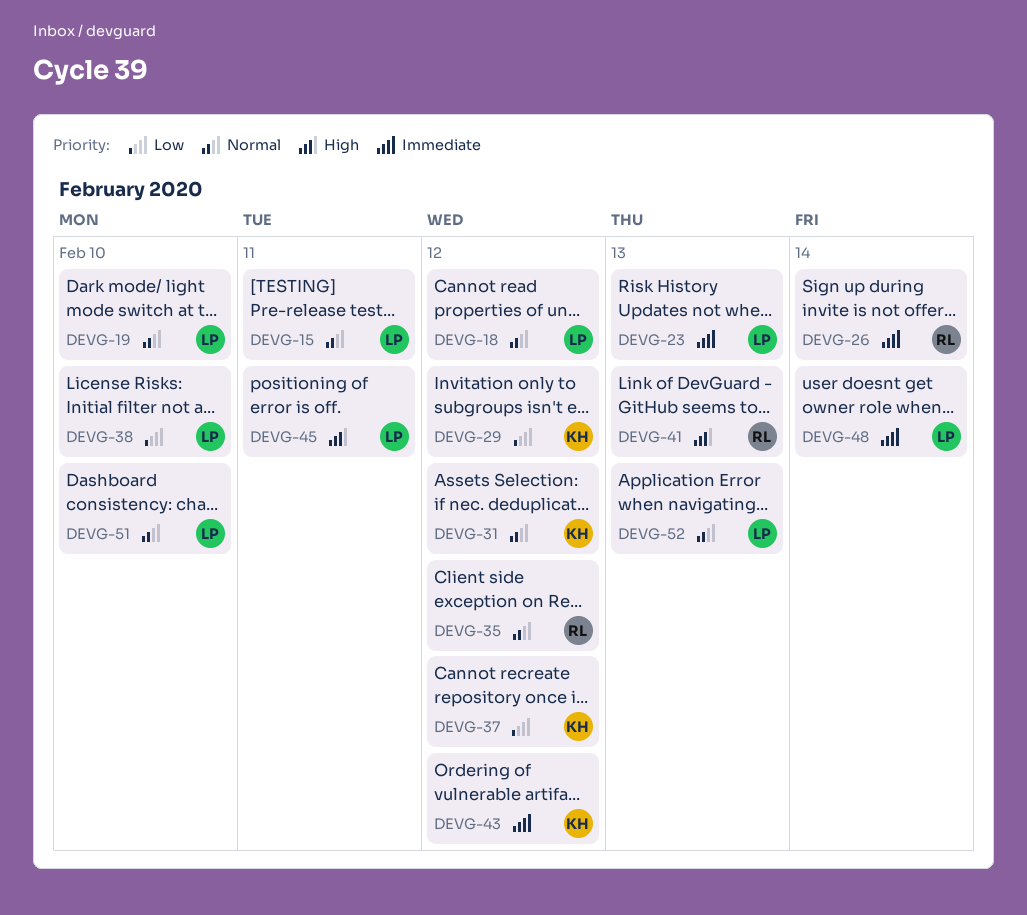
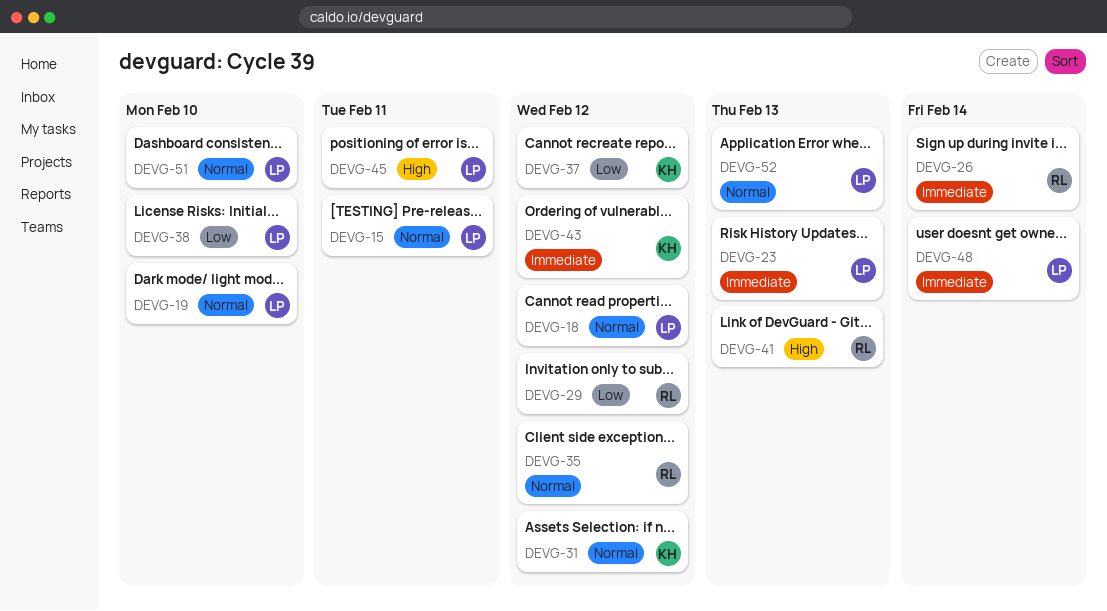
DEVG-29, owner: KH -> RL

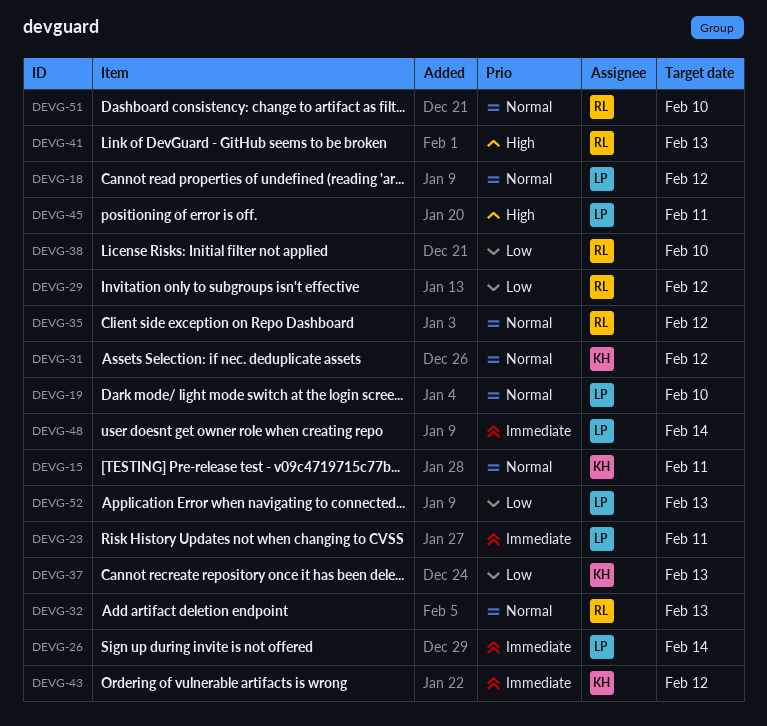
DEVG-15, owner: LP -> KH
DEVG-23, due: Feb 13 -> Feb 11
DEVG-26, owner: RL -> LP
DEVG-32: none -> present
DEVG-37, due: Feb 12 -> Feb 13
DEVG-38, owner: LP -> RL
DEVG-51, owner: LP -> RL
DEVG-52, priority: Normal -> Low

